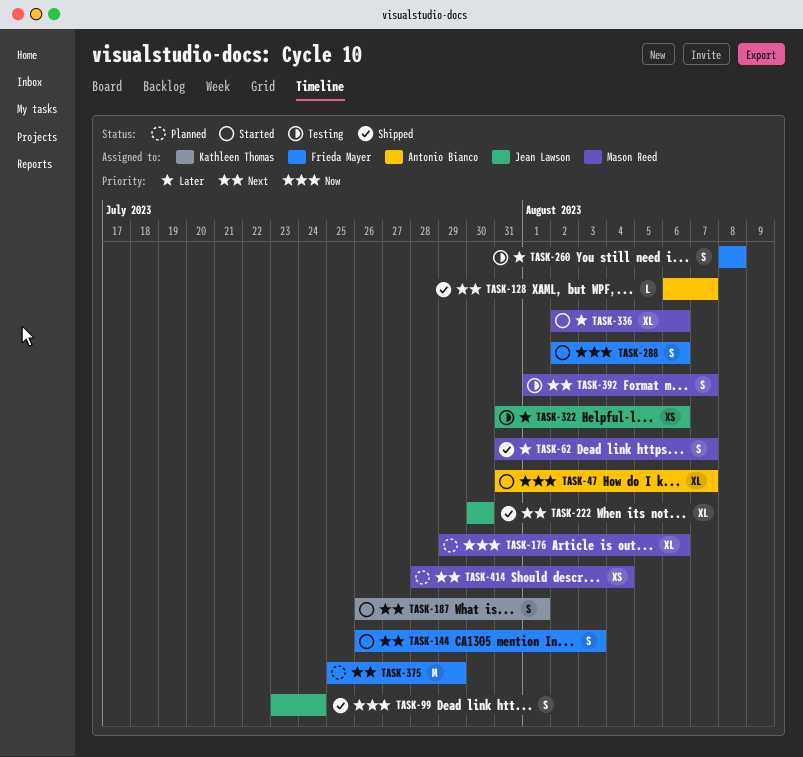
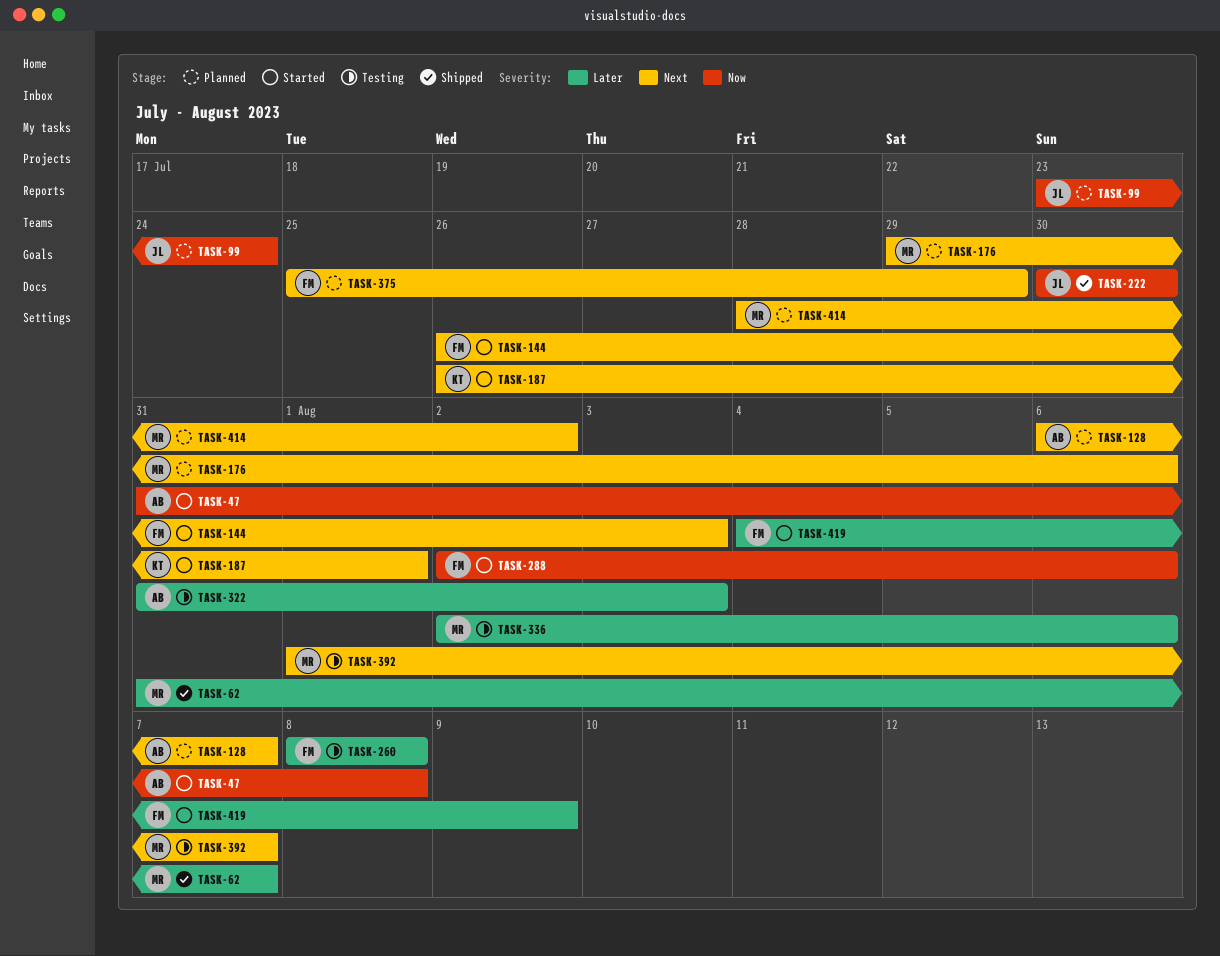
TASK-47, due: Aug 7 -> Aug 8
TASK-99, status: Shipped -> Planned
TASK-128, status: Shipped -> Planned
TASK-176, priority: Now -> Next
TASK-222, priority: Next -> Now
TASK-322, owner: Jean Lawson -> Antonio Bianco
TASK-322, due: Aug 6 -> Aug 3
TASK-336, status: Started -> Testing
TASK-414, due: Aug 4 -> Aug 2
TASK-419: none -> present

